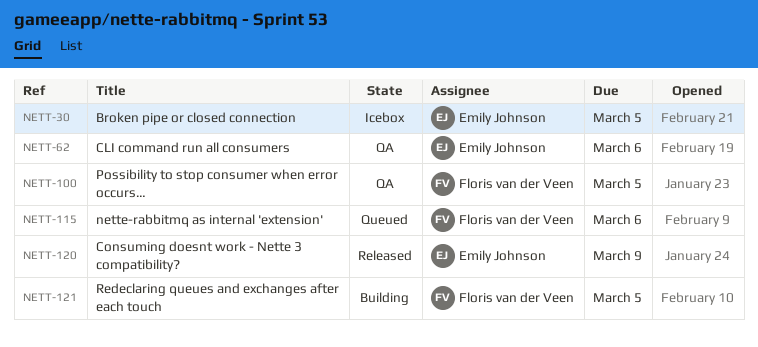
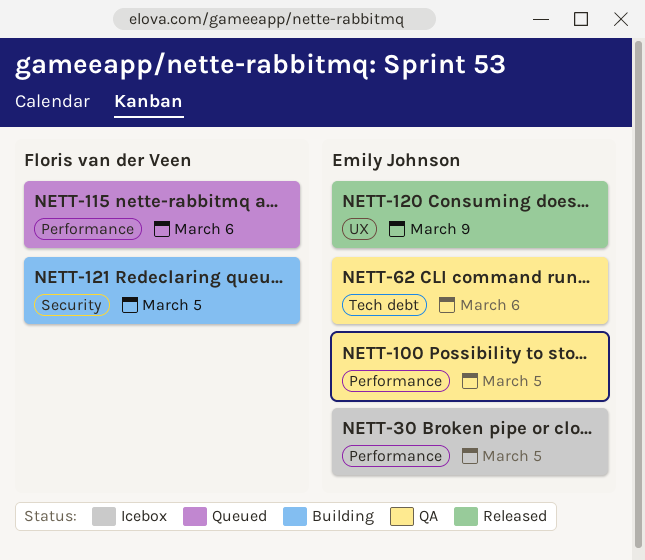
NETT-100, owner: Floris van der Veen -> Emily Johnson

